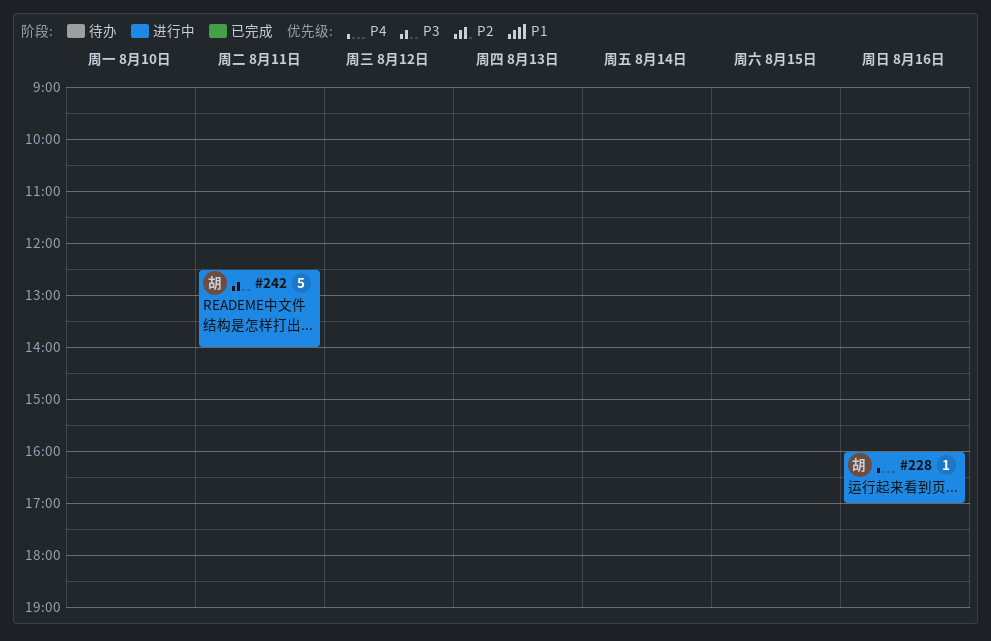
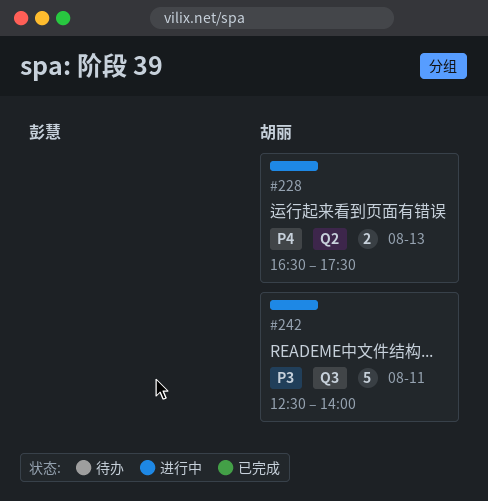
#228, estimate: 1 -> 2
#228, day: Aug 16 -> Aug 13
#228, begins: 16:00 -> 16:30
#228, ends: 17:00 -> 17:30

